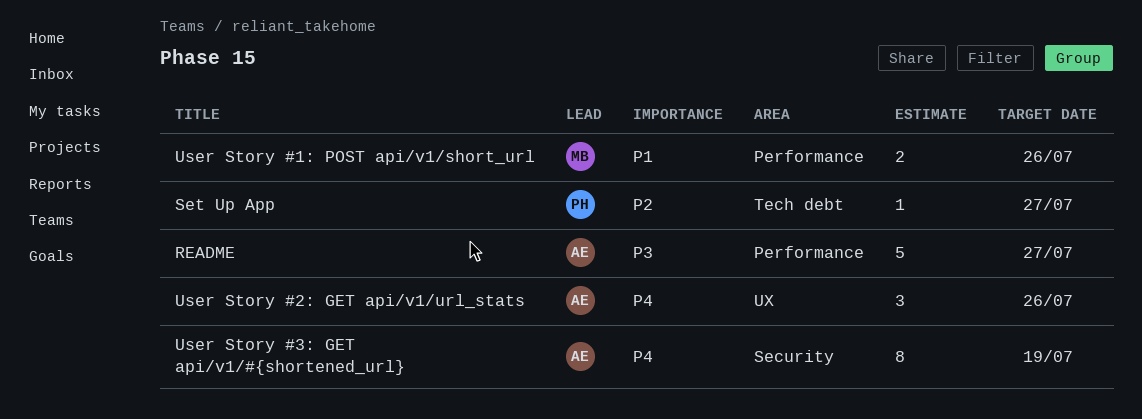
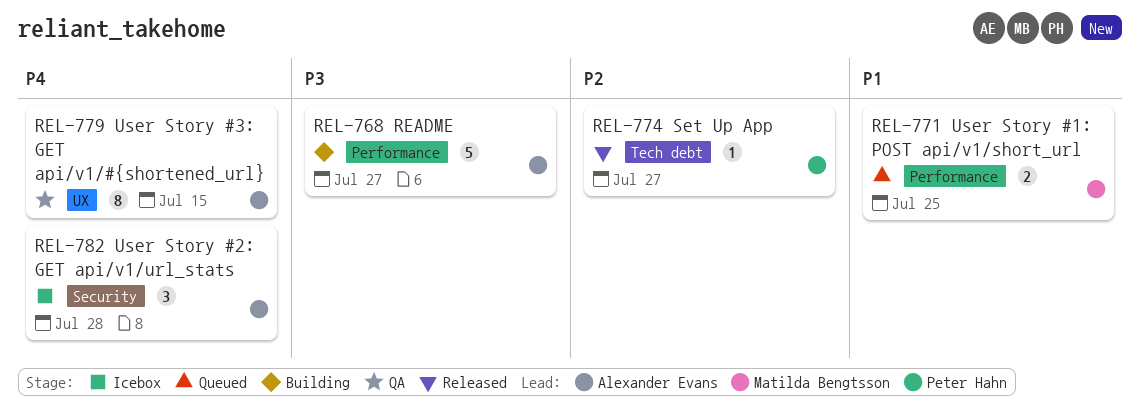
User Story #1: POST api/v1/short_url, due: Jul 26 -> Jul 25
User Story #2: GET api/v1/url_stats, label: UX -> Security
User Story #2: GET api/v1/url_stats, due: Jul 26 -> Jul 28
User Story #3: GET api/v1/#{shortened_url}, label: Security -> UX
User Story #3: GET api/v1/#{shortened_url}, due: Jul 19 -> Jul 15

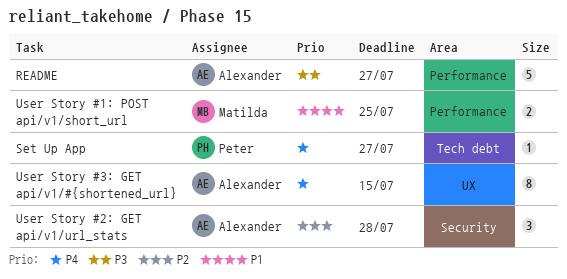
Set Up App, priority: P2 -> P4
User Story #2: GET api/v1/url_stats, priority: P4 -> P2

